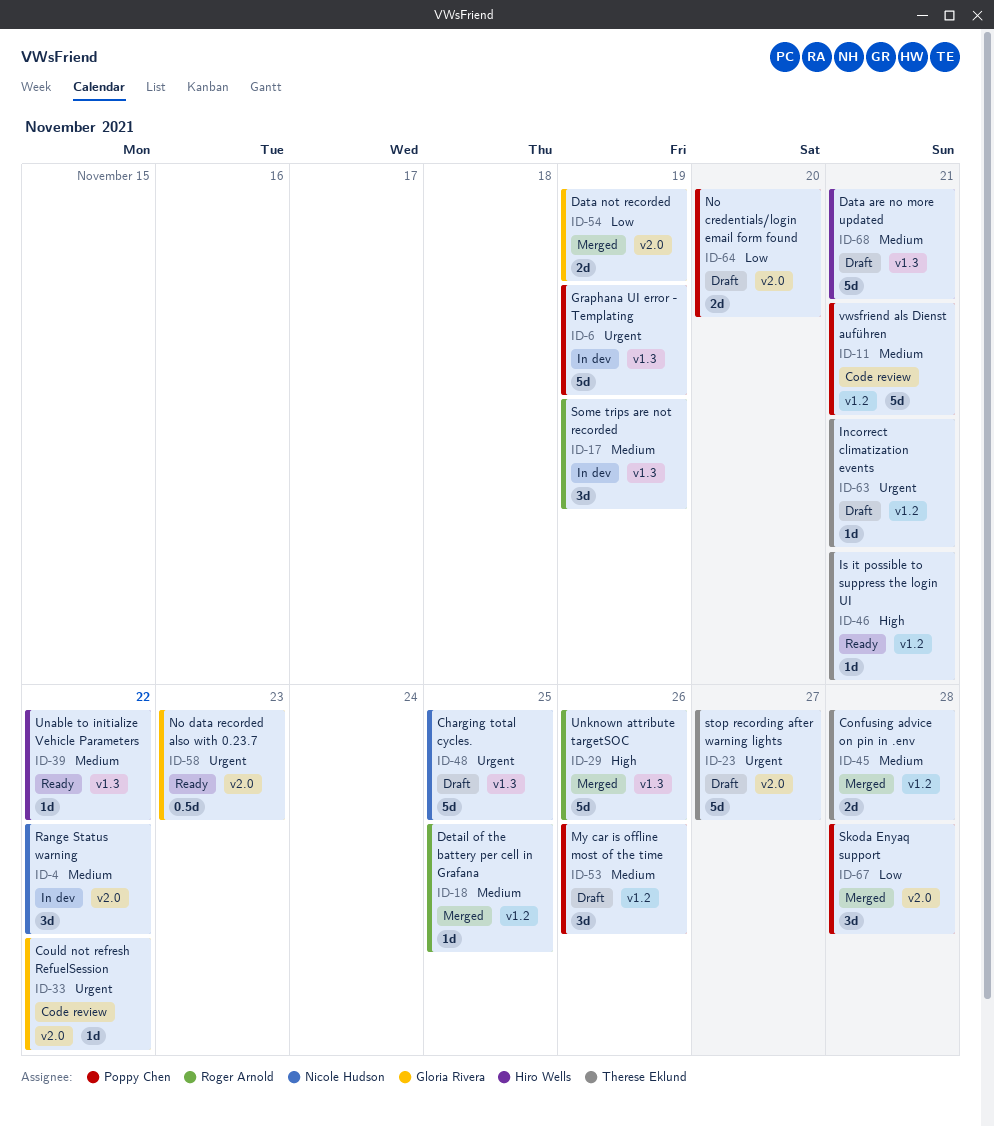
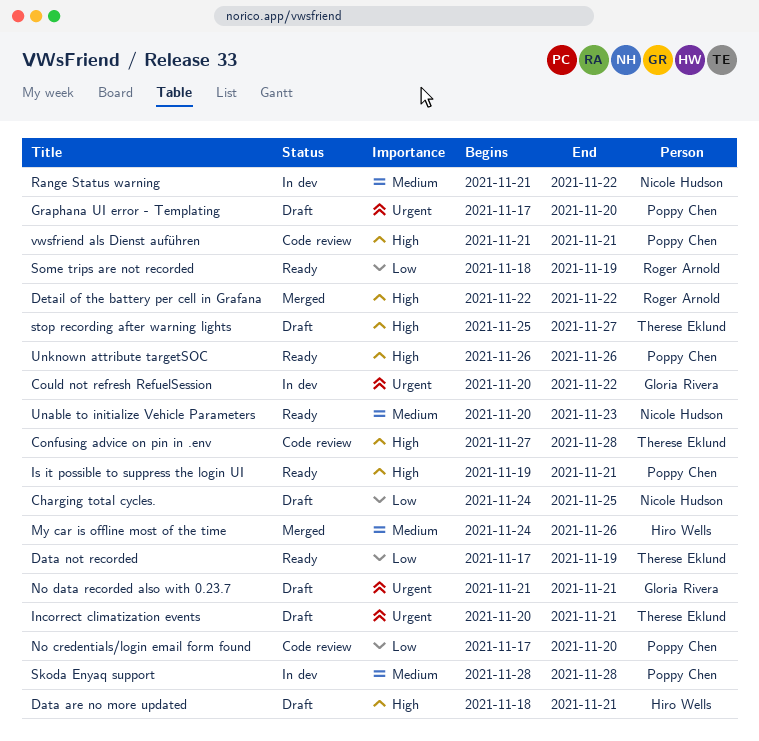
Charging total cycles., priority: Urgent -> Low
Confusing advice on pin in .env, status: Merged -> Code review
Confusing advice on pin in .env, priority: Medium -> High
Could not refresh RefuelSession, status: Code review -> In dev
Data are no more updated, priority: Medium -> High
Data not recorded, status: Merged -> Ready
Data not recorded, owner: Gloria Rivera -> Therese Eklund
Detail of the battery per cell in Grafana, priority: Medium -> High
Detail of the battery per cell in Grafana, due: Nov 25 -> Nov 22
Graphana UI error - Templating, status: In dev -> Draft
Graphana UI error - Templating, due: Nov 19 -> Nov 20
Is it possible to suppress the login UI, owner: Therese Eklund -> Poppy Chen
My car is offline most of the time, status: Draft -> Merged
My car is offline most of the time, owner: Poppy Chen -> Hiro Wells
No credentials/login email form found, status: Draft -> Code review
No data recorded also with 0.23.7, status: Ready -> Draft
No data recorded also with 0.23.7, due: Nov 23 -> Nov 21
Skoda Enyaq support, status: Merged -> In dev
Skoda Enyaq support, priority: Low -> Medium
Some trips are not recorded, status: In dev -> Ready
Some trips are not recorded, priority: Medium -> Low
stop recording after warning lights, priority: Urgent -> High
Unable to initialize Vehicle Parameters, owner: Hiro Wells -> Nicole Hudson
Unable to initialize Vehicle Parameters, due: Nov 22 -> Nov 23
Unknown attribute targetSOC, status: Merged -> Ready
Unknown attribute targetSOC, owner: Roger Arnold -> Poppy Chen
vwsfriend als Dienst auführen, priority: Medium -> High

